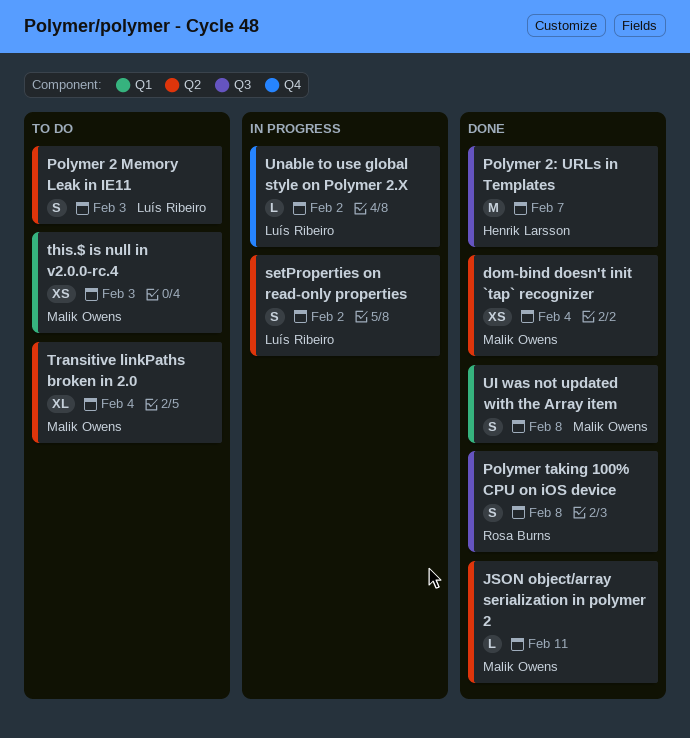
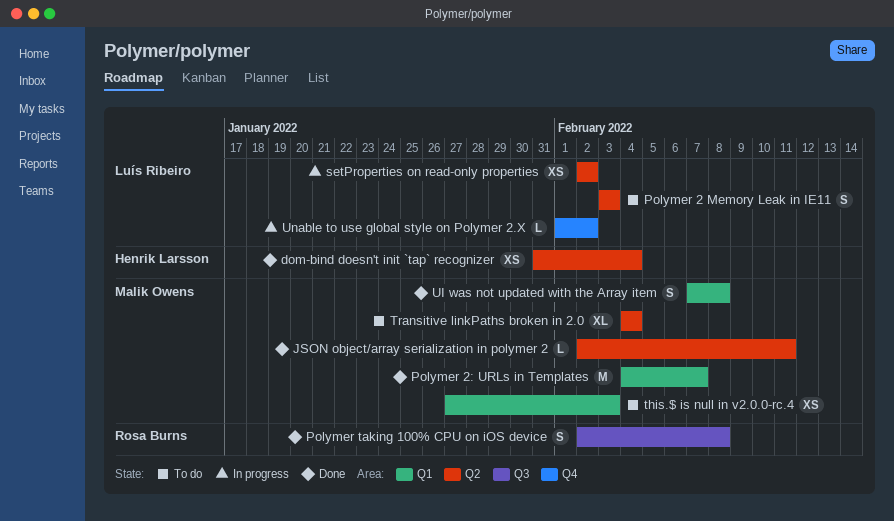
dom-bind doesn't init `tap` recognizer, owner: Malik Owens -> Henrik Larsson
Polymer 2: URLs in Templates, owner: Henrik Larsson -> Malik Owens
Polymer 2: URLs in Templates, label: Q3 -> Q1
setProperties on read-only properties, estimate: S -> XS

